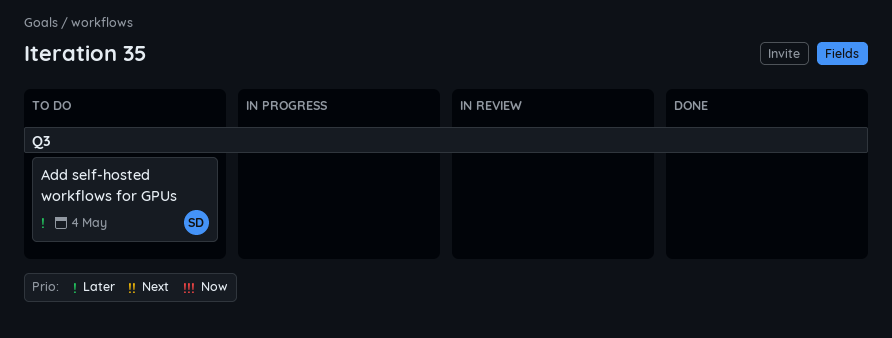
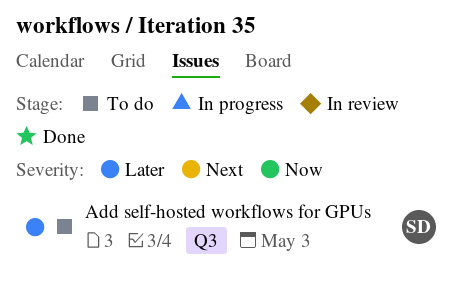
Add self-hosted workflows for GPUs, due: May 4 -> May 3

